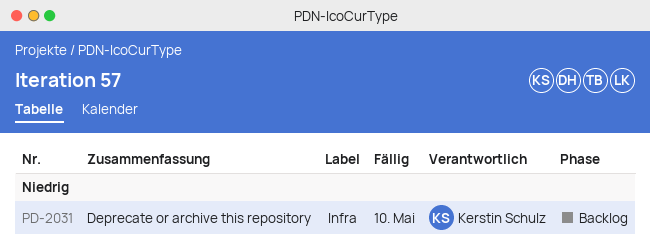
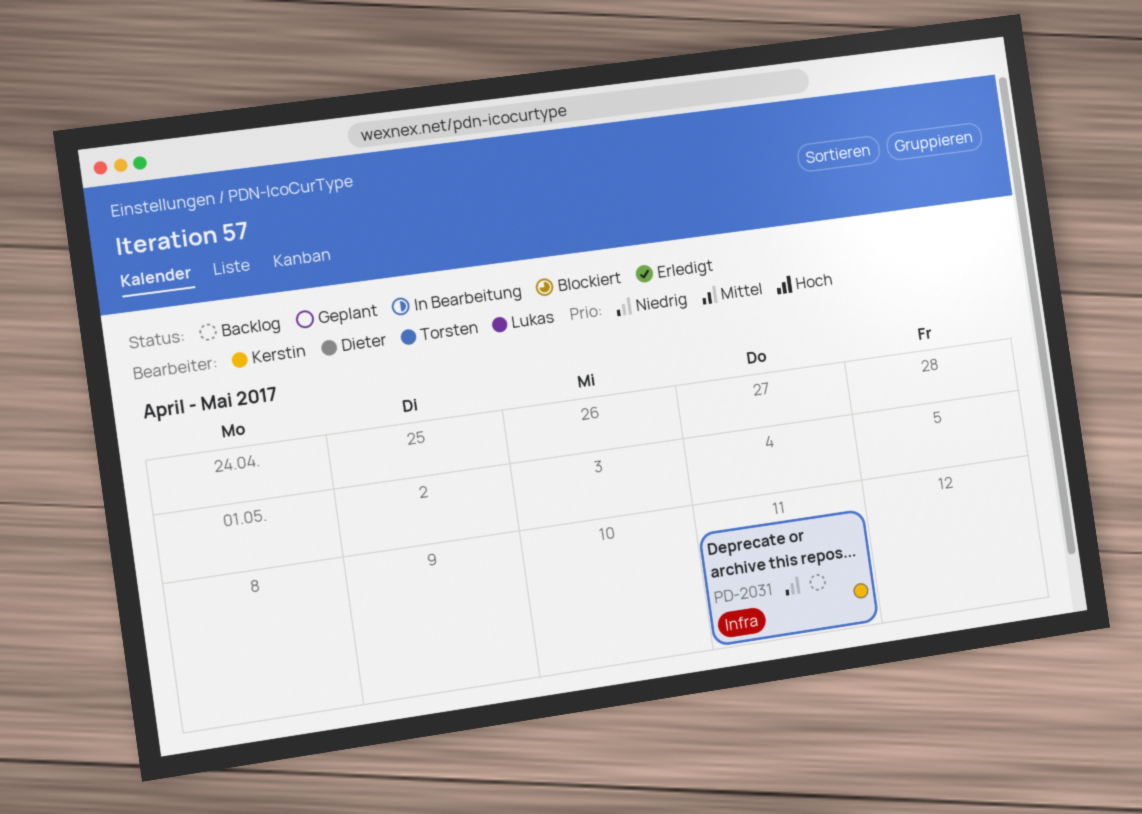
PD-2031, due: May 10 -> May 11

